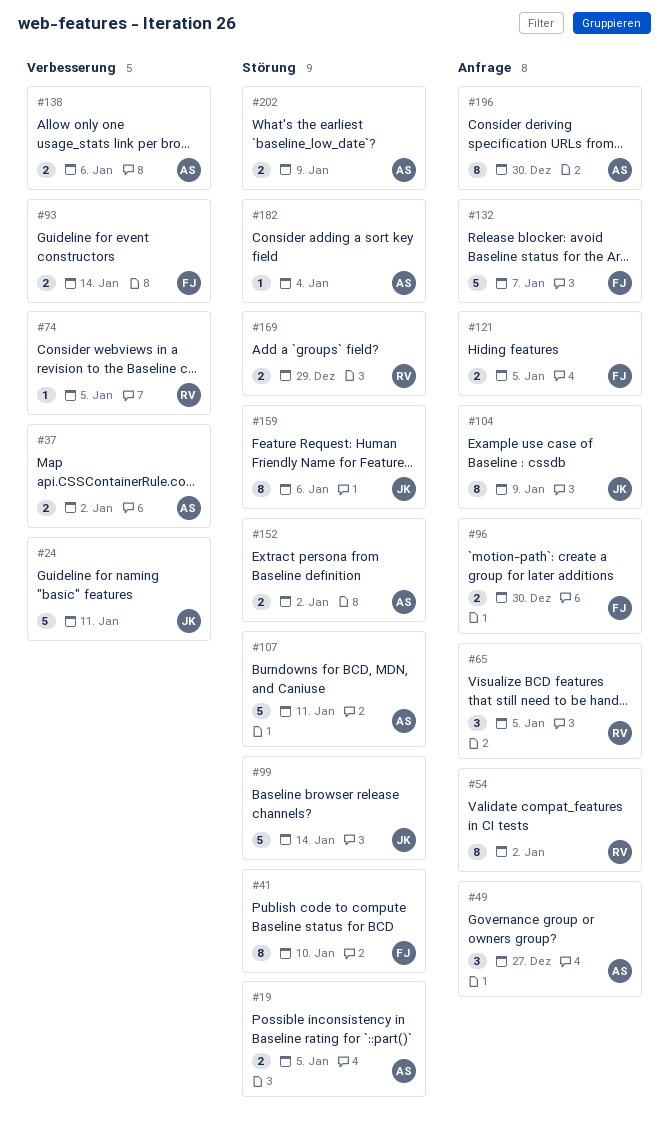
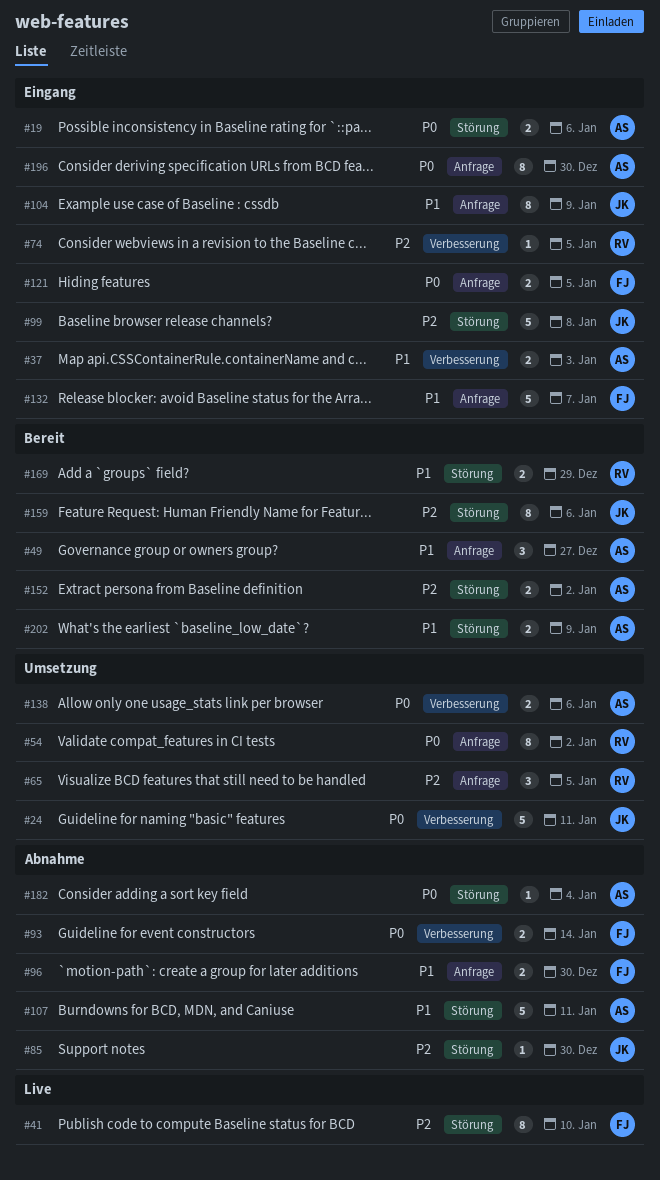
#19, due: Jan 5 -> Jan 6
#37, due: Jan 2 -> Jan 3
#85: none -> present
#99, due: Jan 14 -> Jan 8

